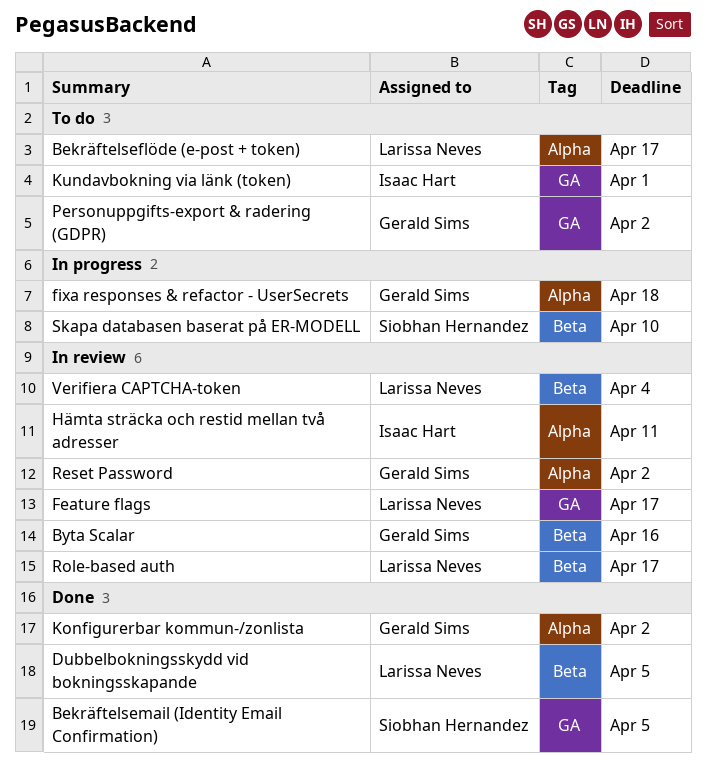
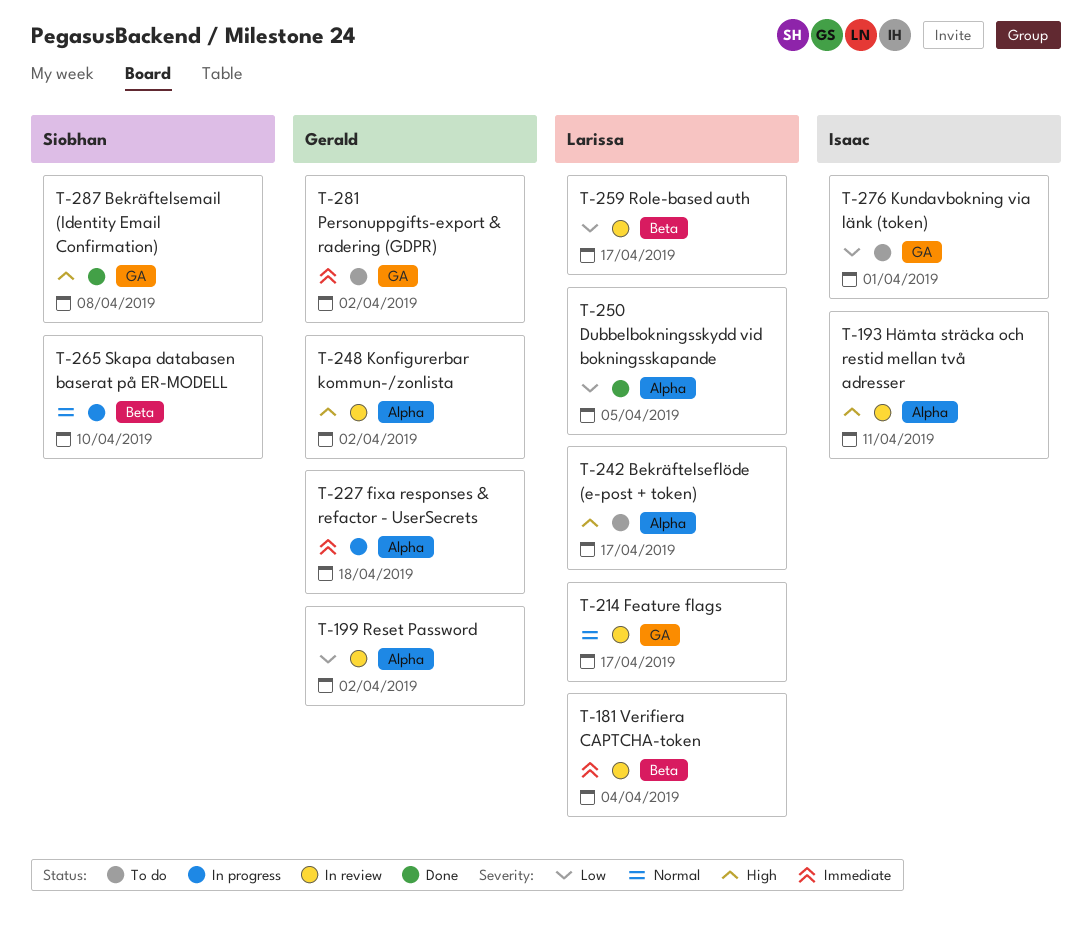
Bekräftelsemail (Identity Email Confirmation), due: Apr 5 -> Apr 8
Byta Scalar: present -> none
Dubbelbokningsskydd vid bokningsskapande, label: Beta -> Alpha
Konfigurerbar kommun-/zonlista, status: Done -> In review

